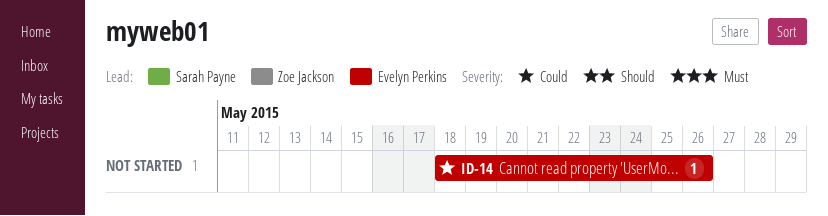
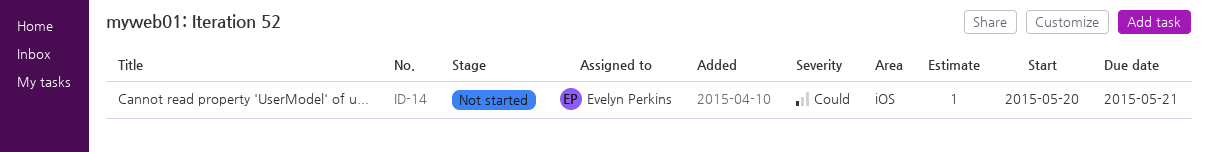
ID-14, start: May 18 -> May 20
ID-14, due: May 26 -> May 21

